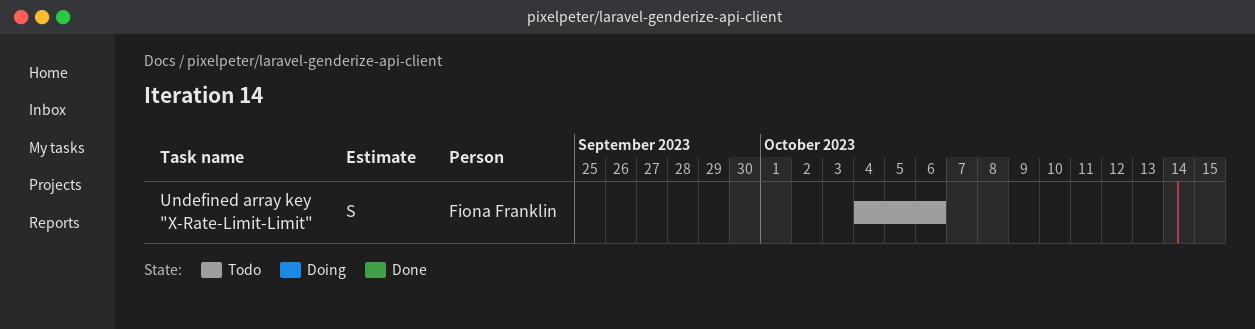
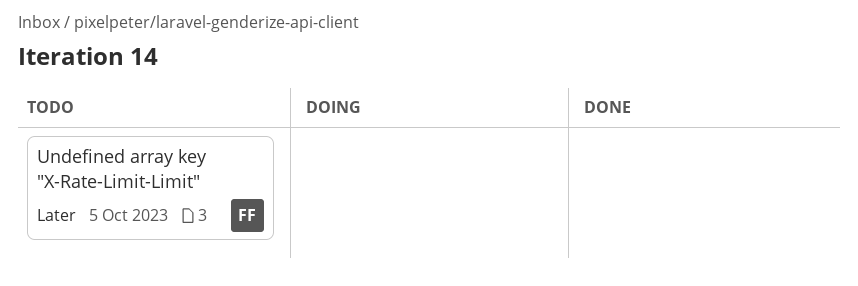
Undefined array key "X-Rate-Limit-Limit", due: Oct 6 -> Oct 5

